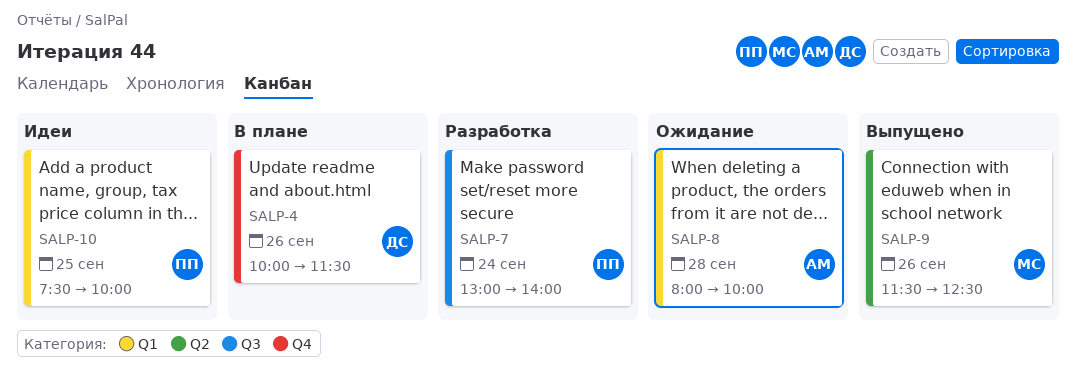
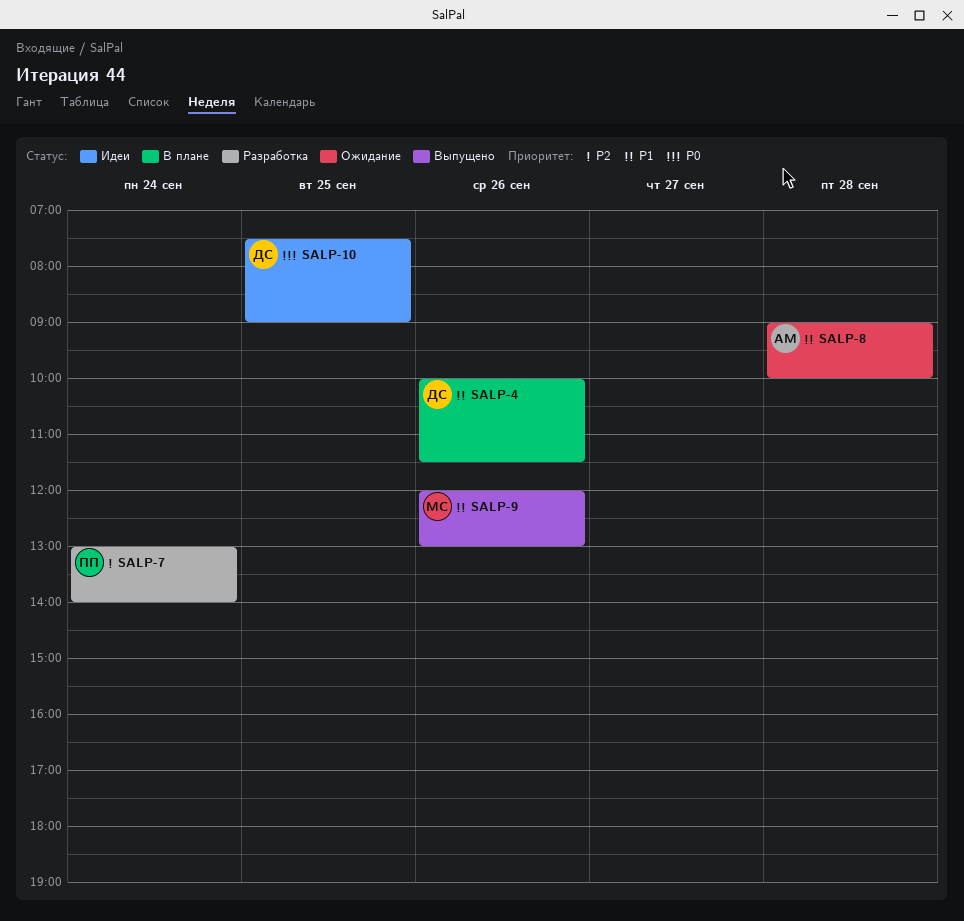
SALP-8, begins: 08:00 -> 09:00
SALP-9, begins: 11:30 -> 12:00
SALP-9, ends: 12:30 -> 13:00
SALP-10, owner: ПП -> ДС
SALP-10, ends: 10:00 -> 09:00

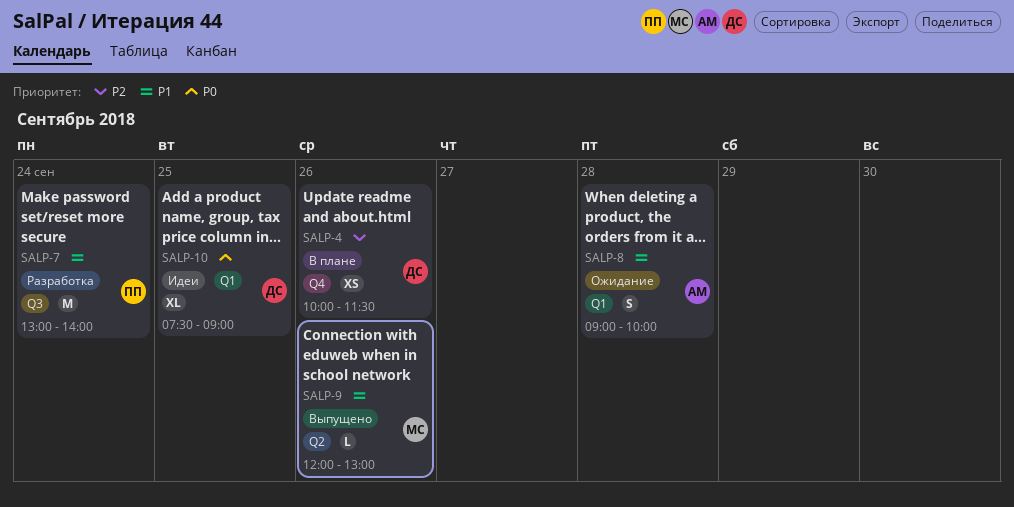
SALP-4, priority: P1 -> P2
SALP-7, priority: P2 -> P1

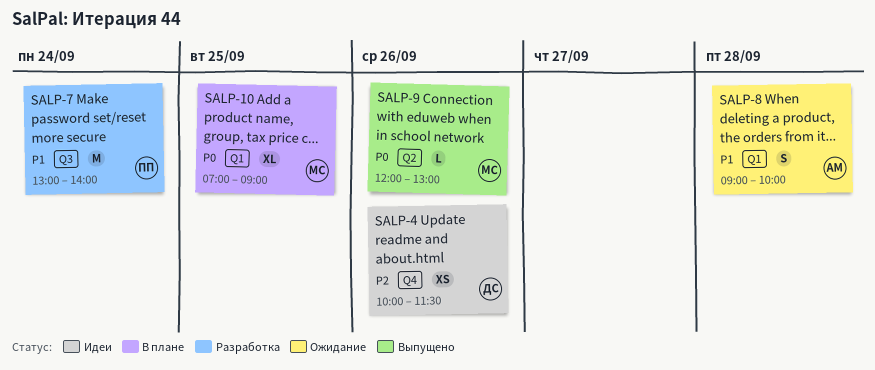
SALP-4, status: В плане -> Идеи
SALP-9, priority: P1 -> P0
SALP-10, status: Идеи -> В плане
SALP-10, owner: ДС -> МС
SALP-10, begins: 07:30 -> 07:00

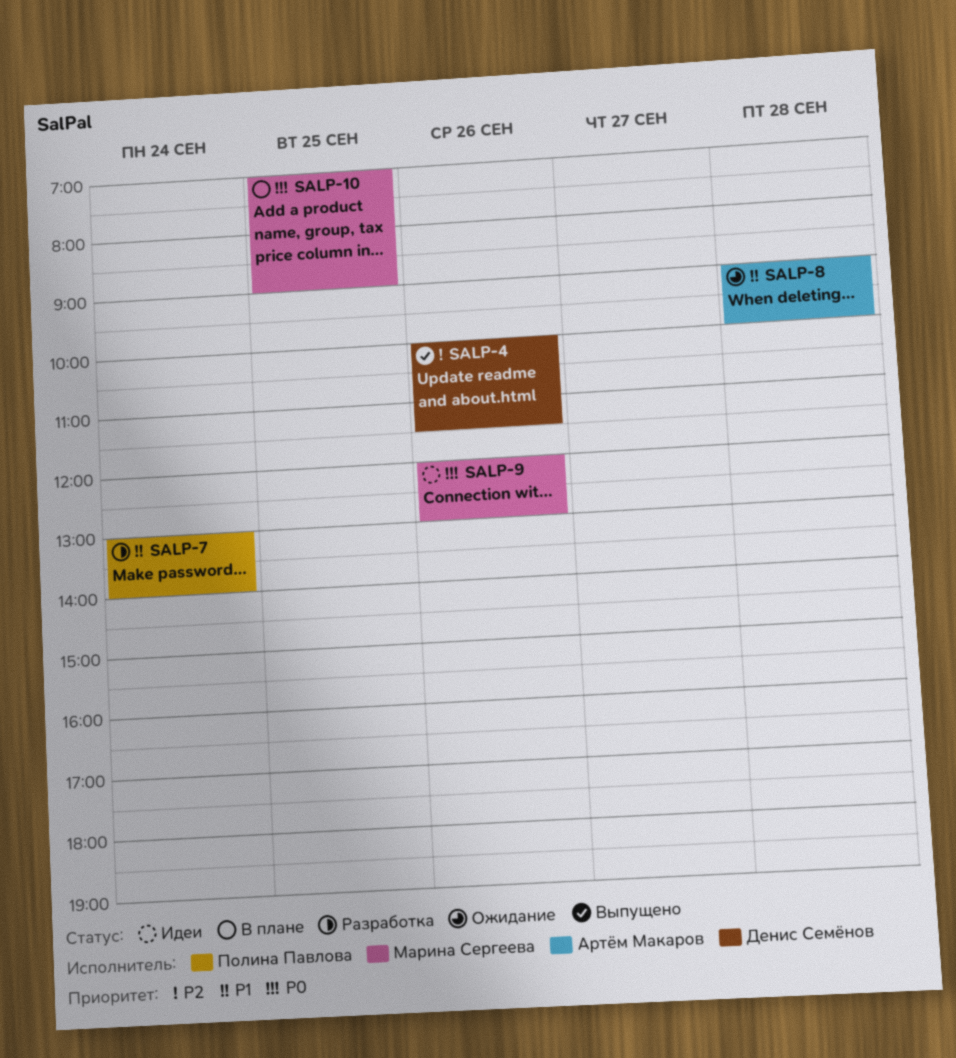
SALP-4, status: Идеи -> Выпущено
SALP-9, status: Выпущено -> Идеи

